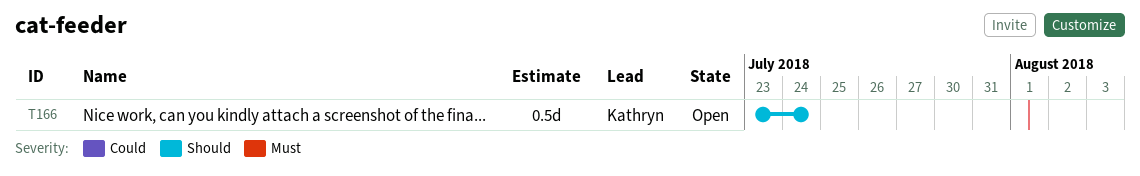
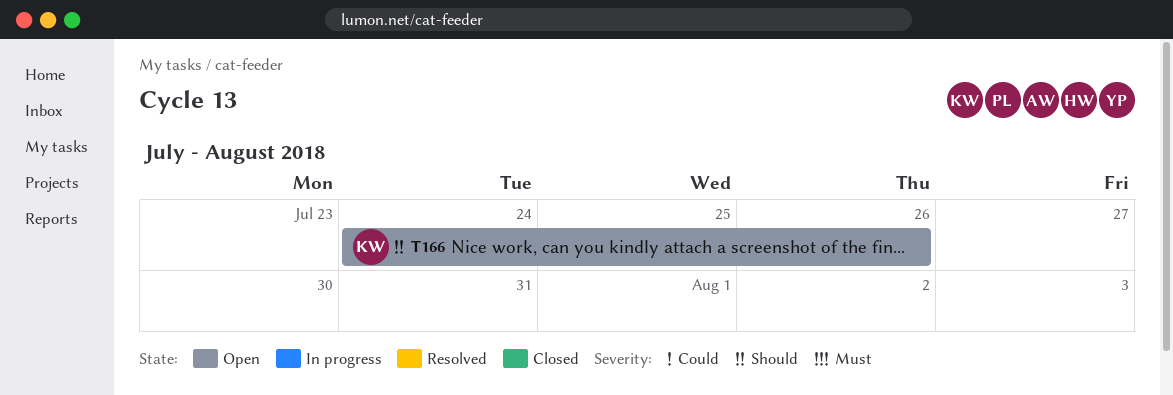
T166, start: Jul 23 -> Jul 24
T166, due: Jul 24 -> Jul 26

